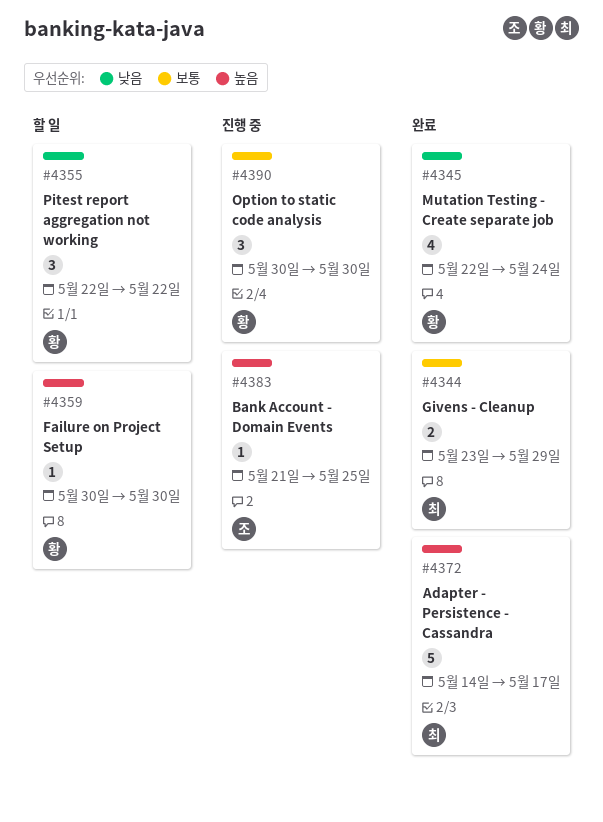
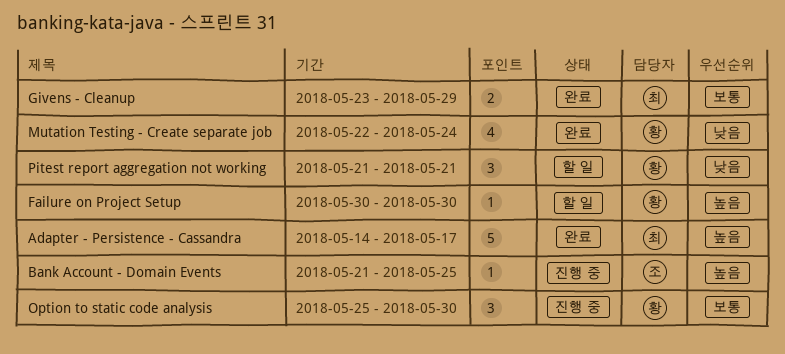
Option to static code analysis, start: May 30 -> May 25
Pitest report aggregation not working, start: May 22 -> May 21
Pitest report aggregation not working, due: May 22 -> May 21

